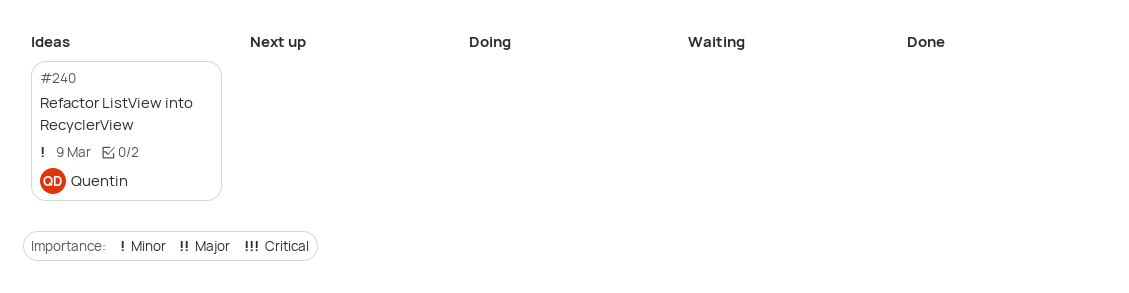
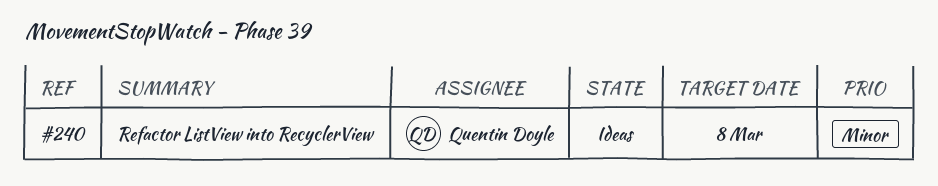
#240, due: Mar 9 -> Mar 8

